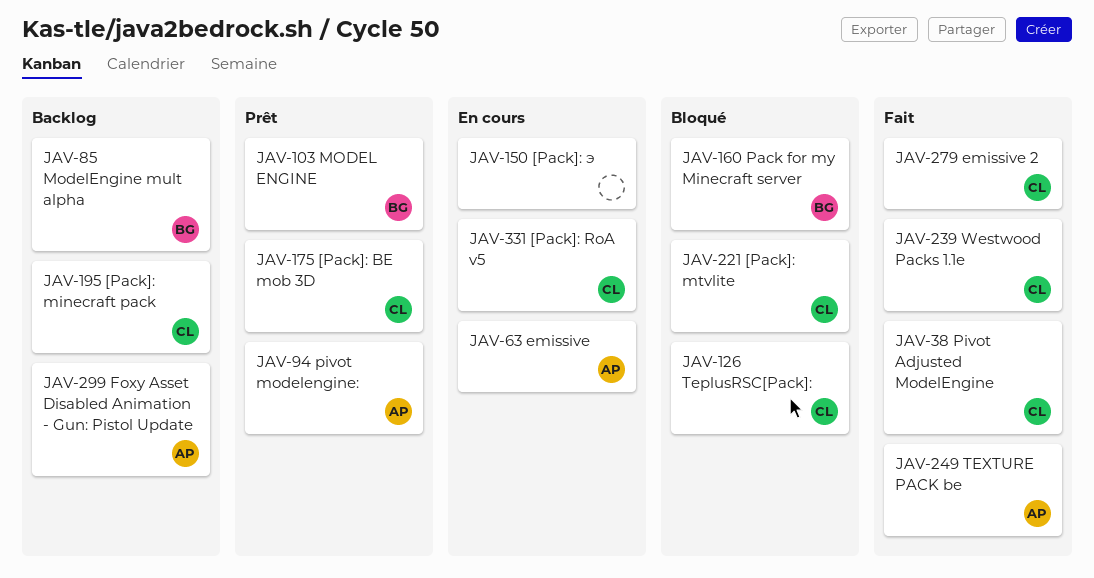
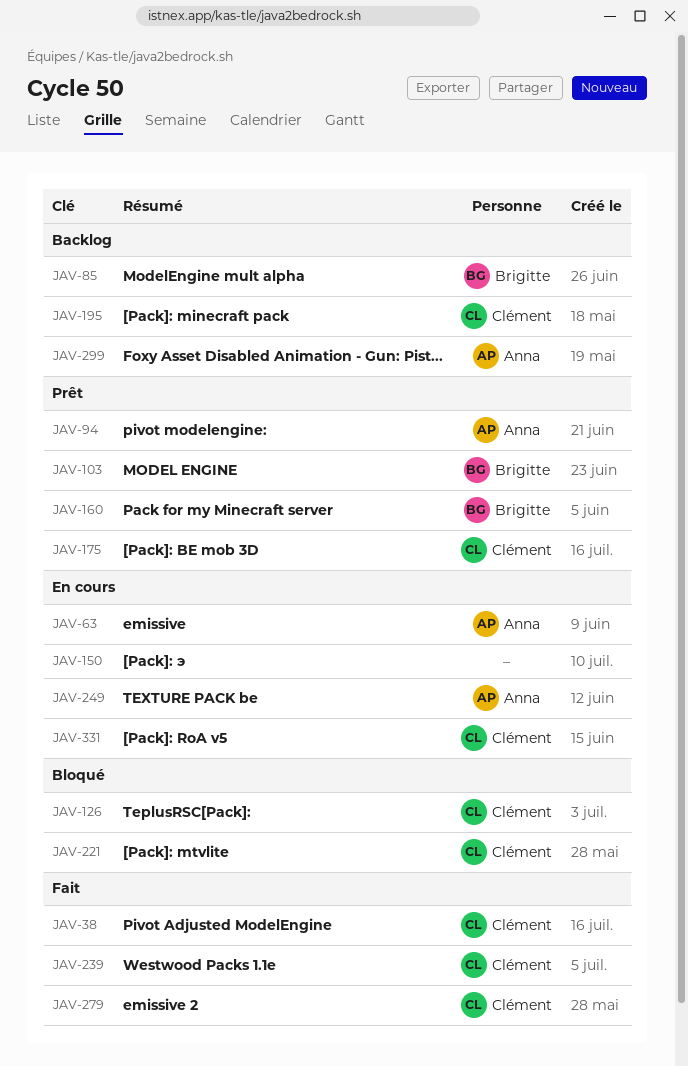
JAV-160, status: Bloqué -> Prêt
JAV-249, status: Fait -> En cours

